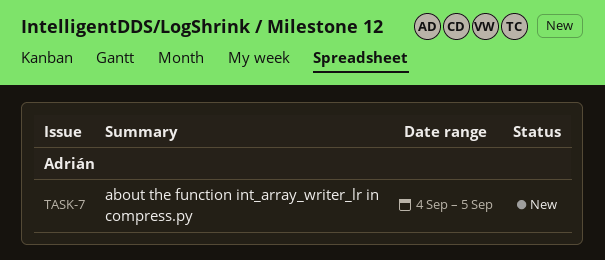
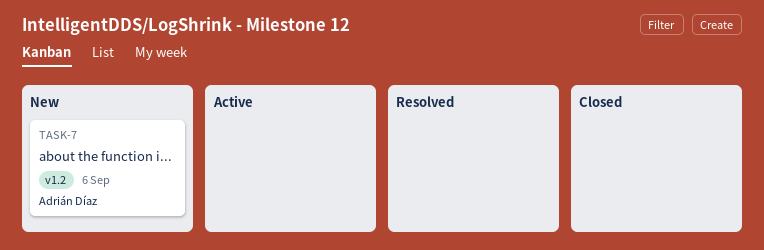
TASK-7, due: Sep 5 -> Sep 6

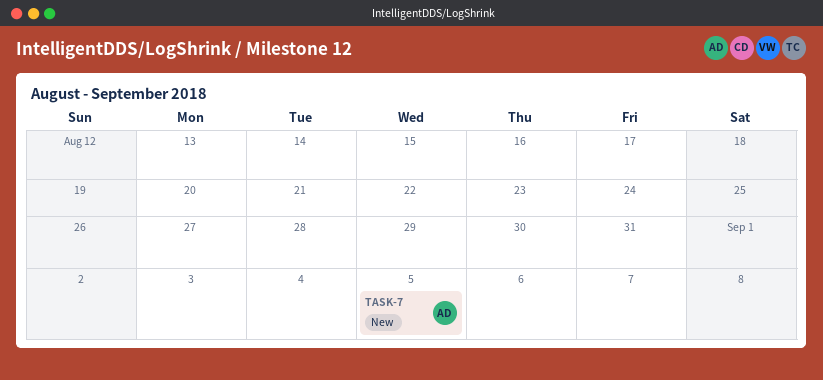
TASK-7, due: Sep 6 -> Sep 5

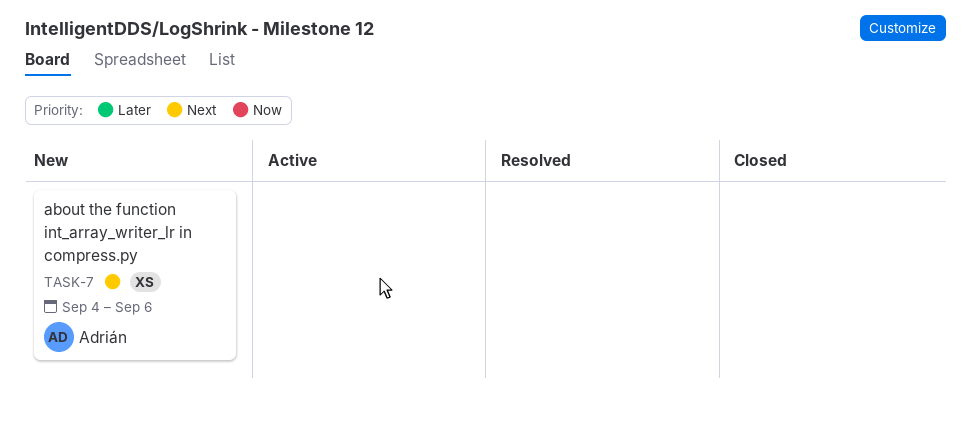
TASK-7, due: Sep 5 -> Sep 6

